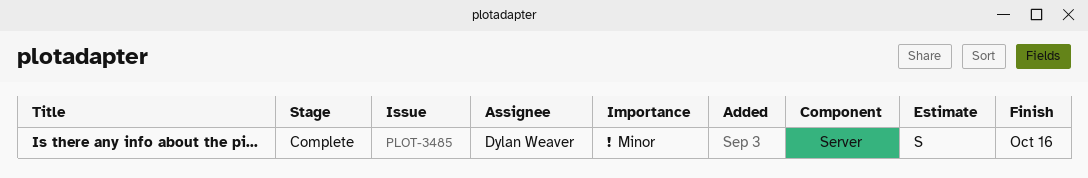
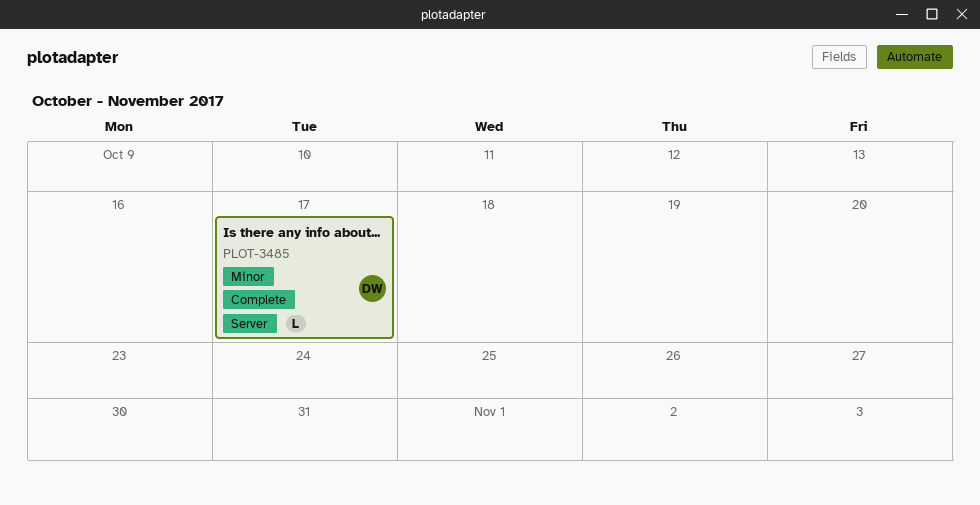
PLOT-3485, estimate: S -> L
PLOT-3485, due: Oct 16 -> Oct 17

